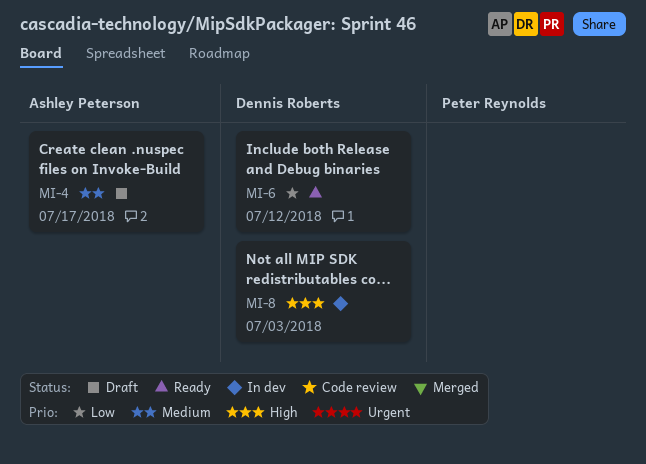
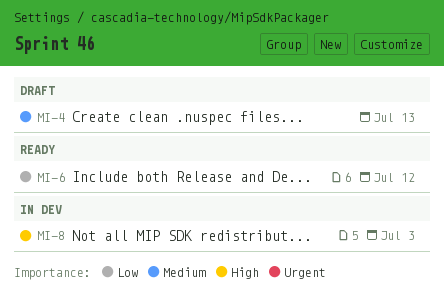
MI-4, due: Jul 17 -> Jul 13

